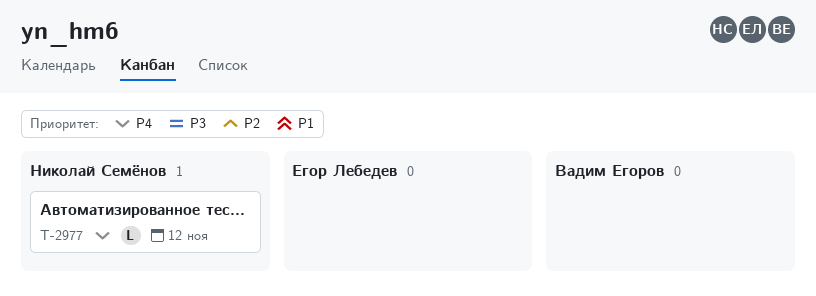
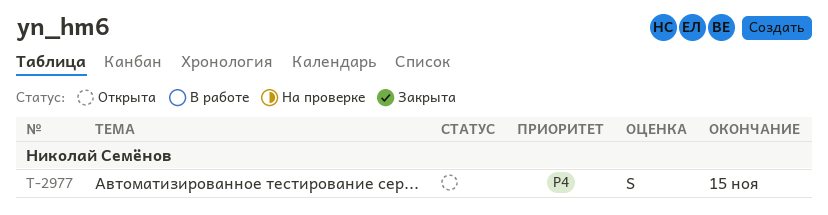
T-2977, estimate: L -> S
T-2977, due: Nov 12 -> Nov 15

